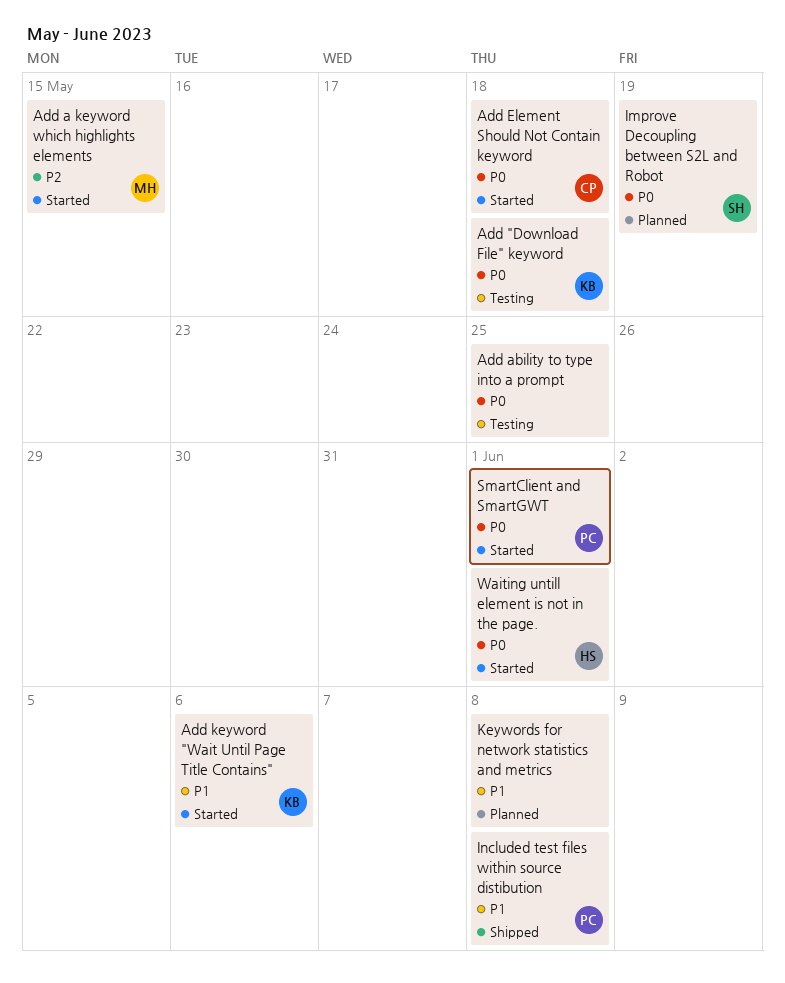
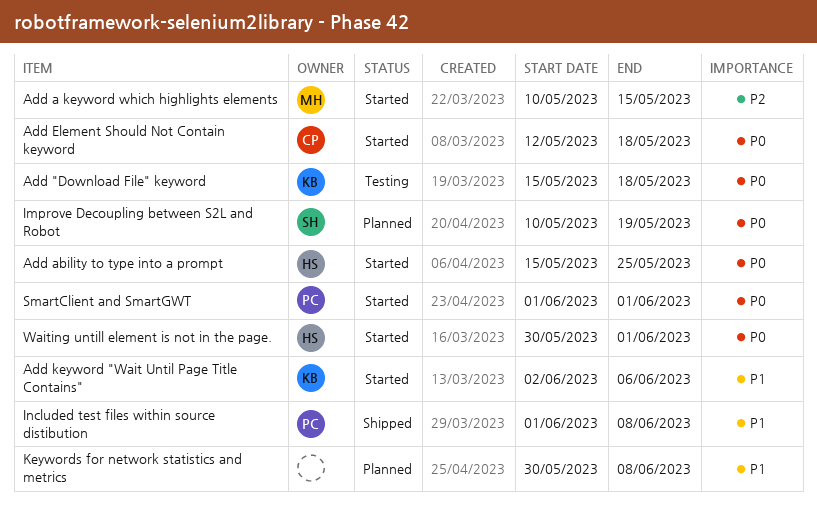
Add ability to type into a prompt, status: Testing -> Started
Add ability to type into a prompt, owner: none -> HS

